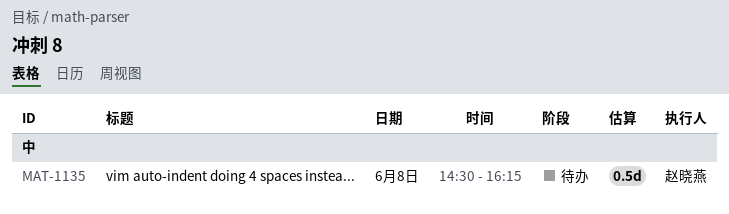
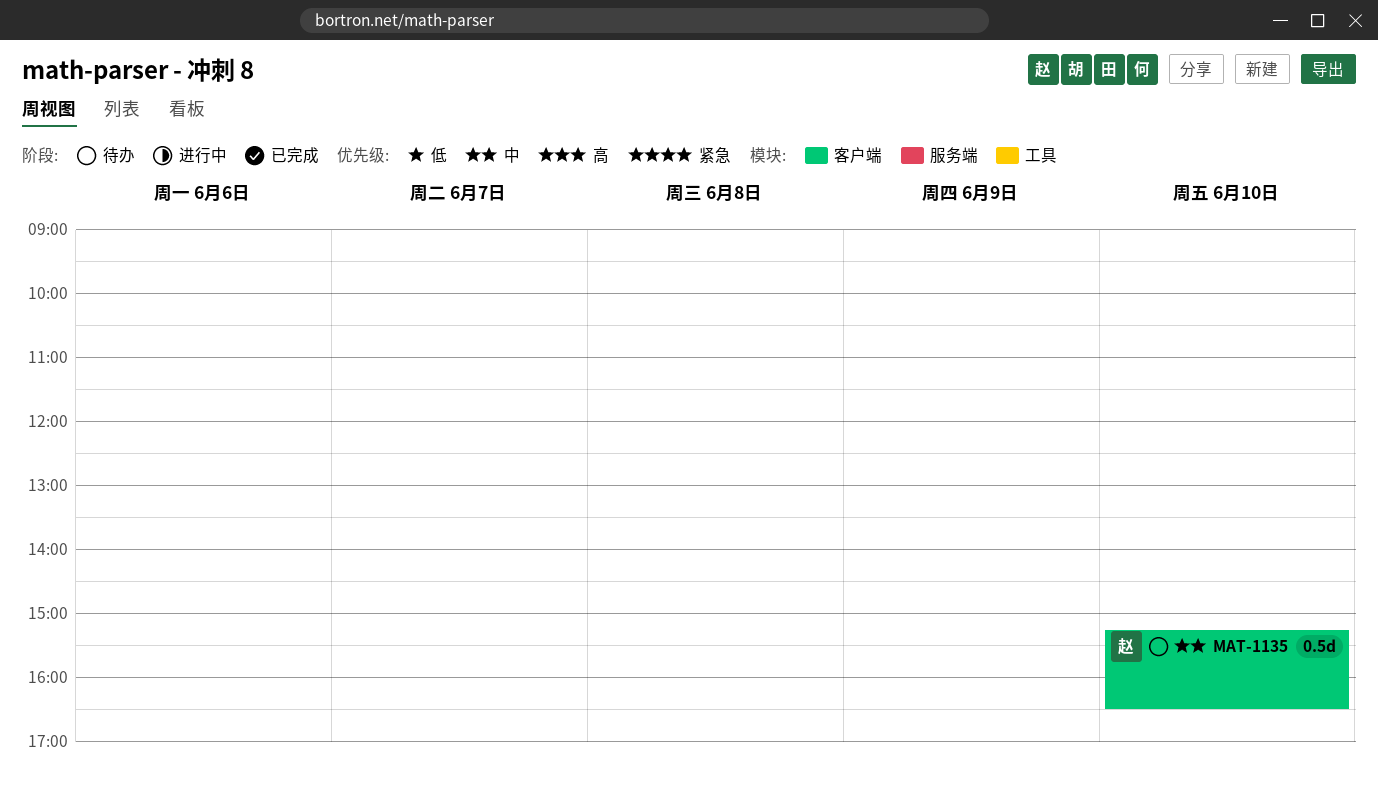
MAT-1135, day: Jun 8 -> Jun 10
MAT-1135, begins: 14:30 -> 15:15
MAT-1135, ends: 16:15 -> 16:30

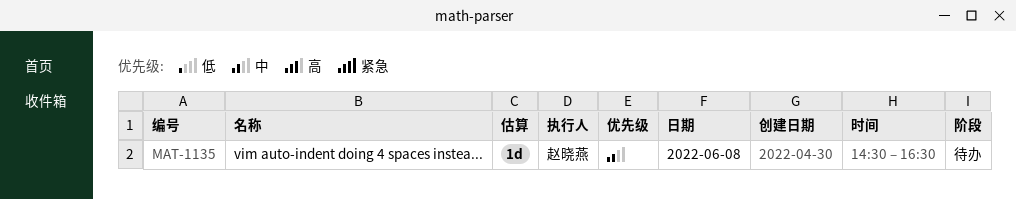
MAT-1135, estimate: 0.5d -> 1d
MAT-1135, day: Jun 10 -> Jun 8
MAT-1135, begins: 15:15 -> 14:30

